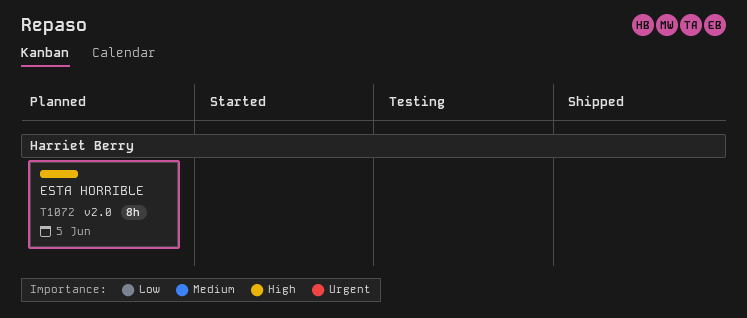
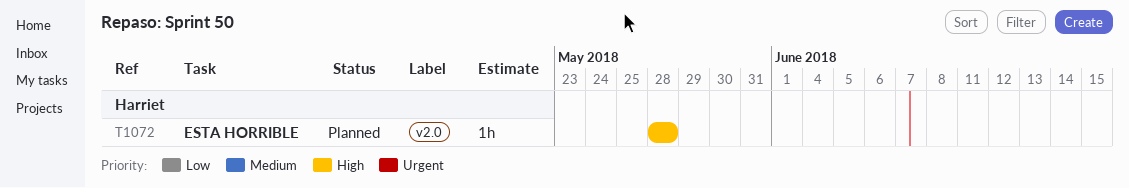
T1072, estimate: 8h -> 1h
T1072, due: Jun 5 -> May 28

